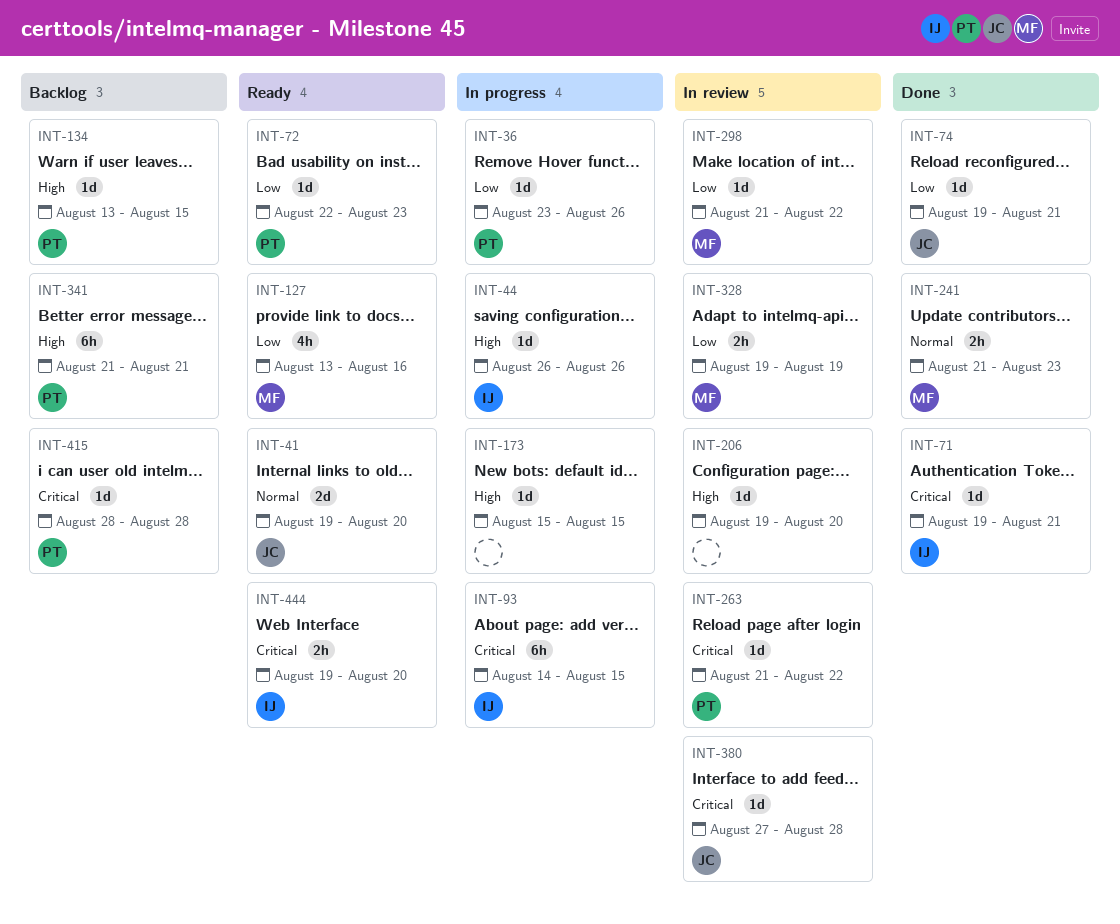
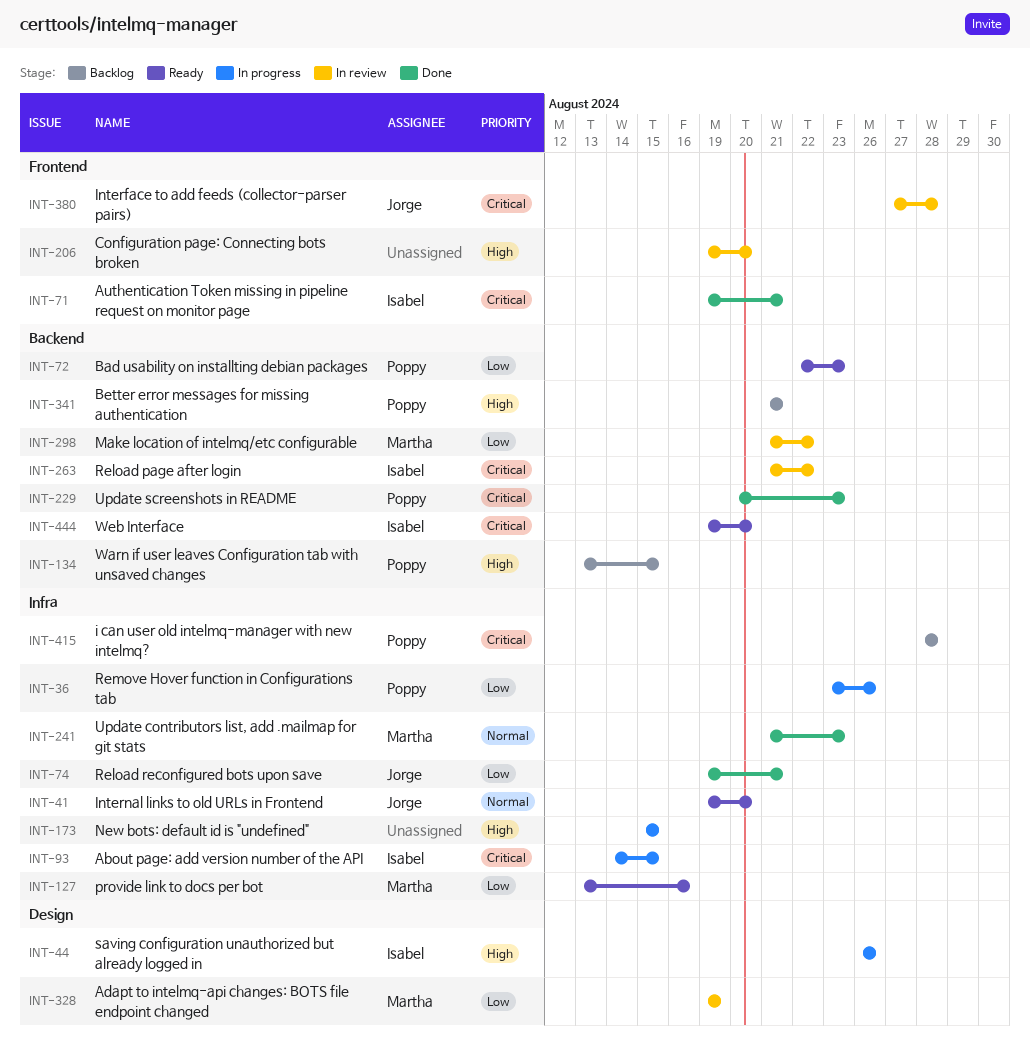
INT-229: none -> present
INT-263, owner: Poppy -> Isabel

